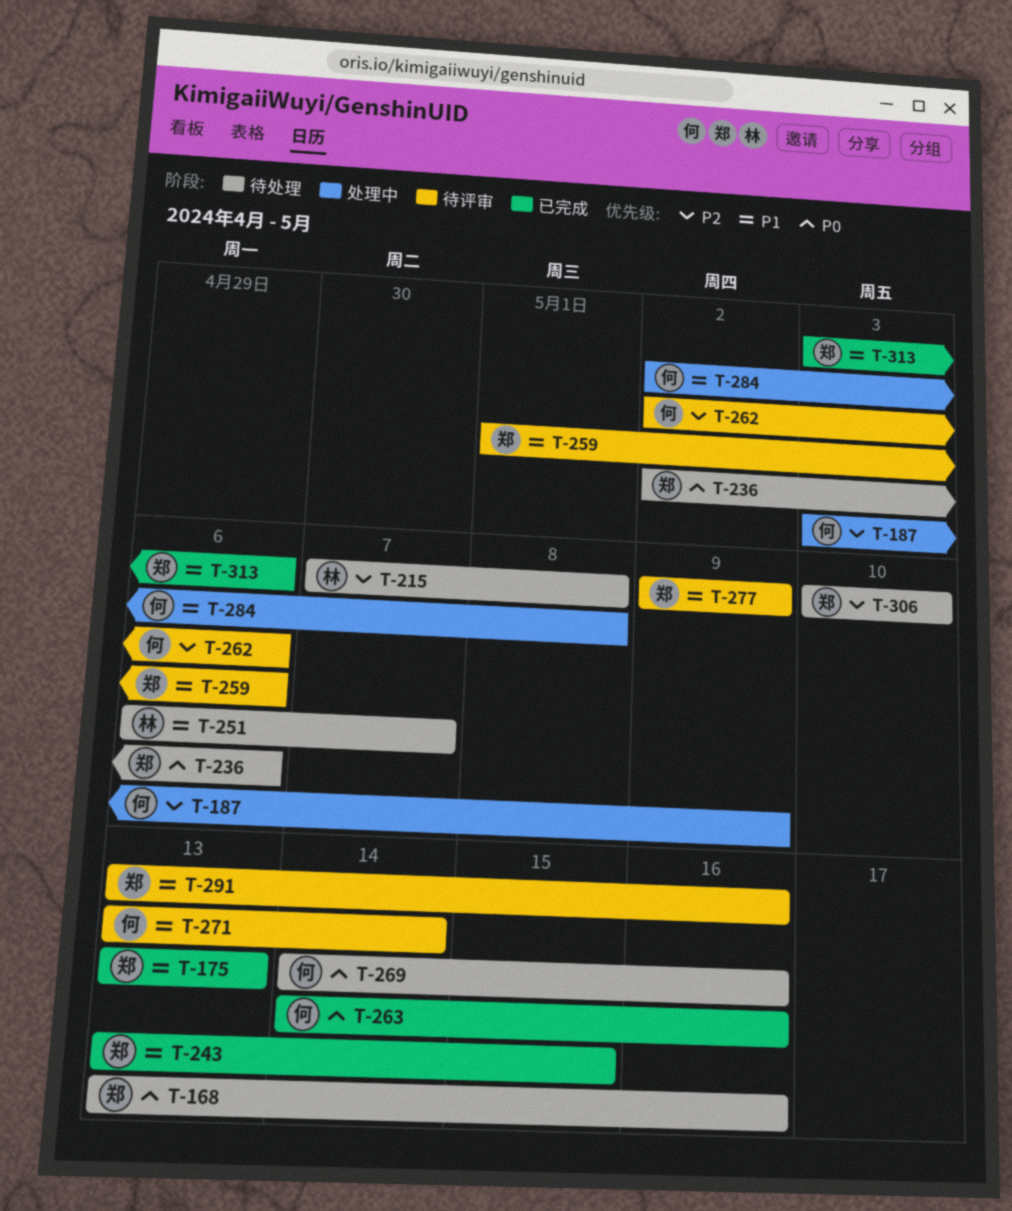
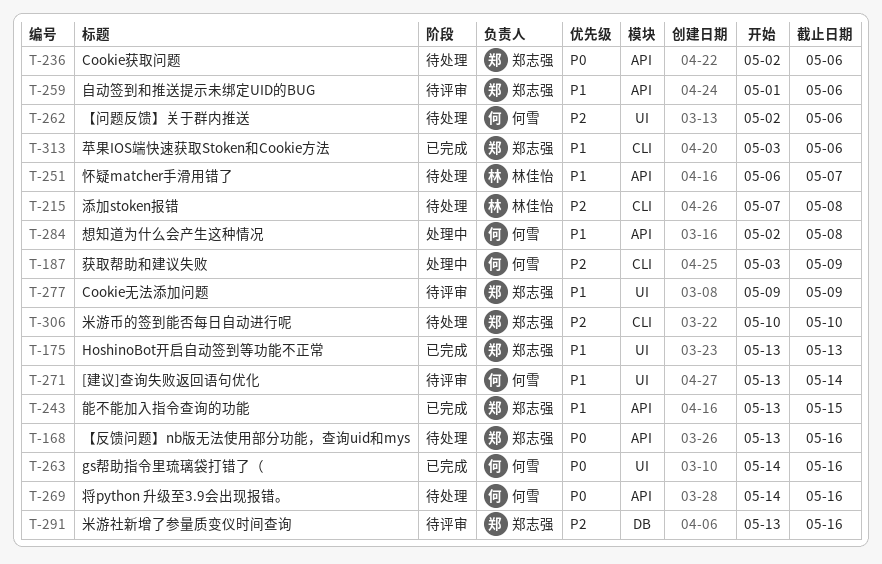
T-262, status: 待评审 -> 待处理
T-291, priority: P1 -> P2

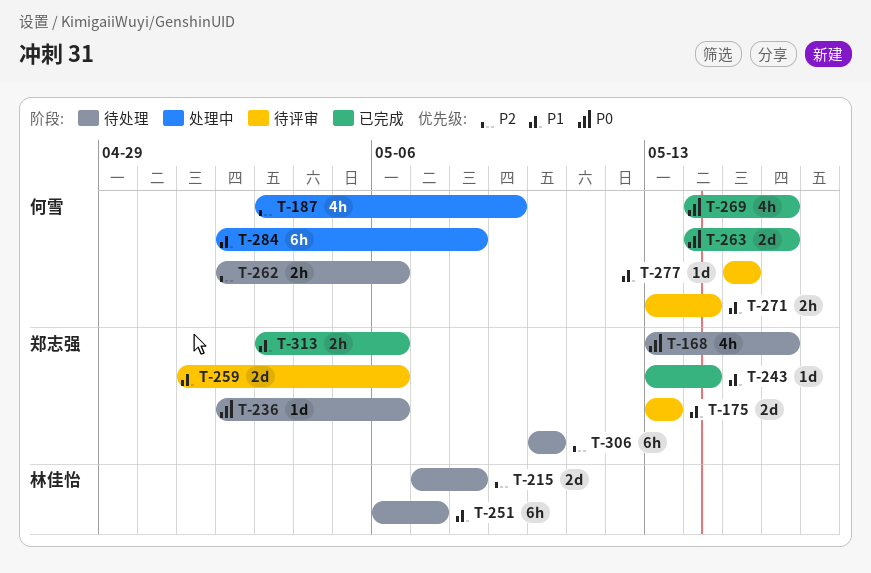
T-175, status: 已完成 -> 待评审
T-243, due: May 15 -> May 14
T-269, status: 待处理 -> 已完成
T-277, owner: 郑志强 -> 何雪
T-277, start: May 9 -> May 15
T-277, due: May 9 -> May 15
T-291: present -> none

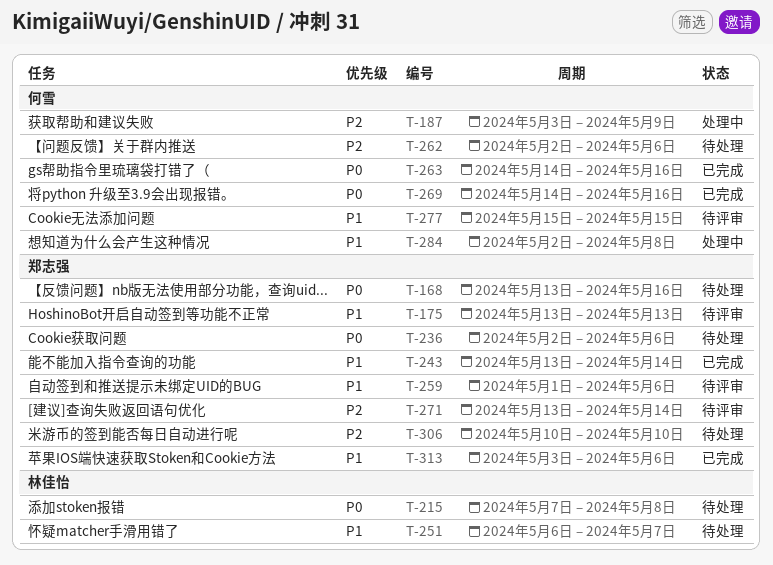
T-215, priority: P2 -> P0
T-271, owner: 何雪 -> 郑志强
T-271, priority: P1 -> P2

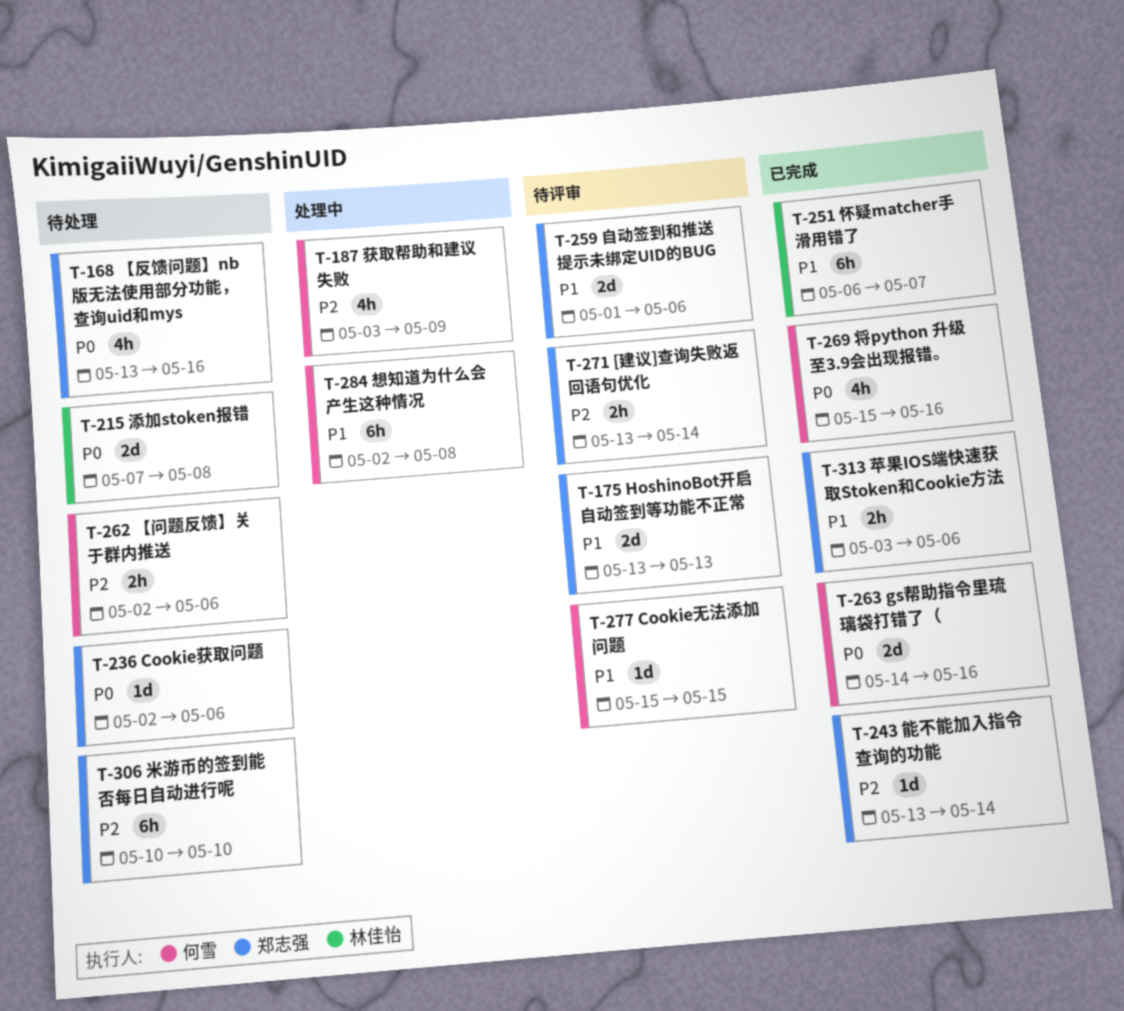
T-243, priority: P1 -> P2
T-251, status: 待处理 -> 已完成
T-269, start: May 14 -> May 15

